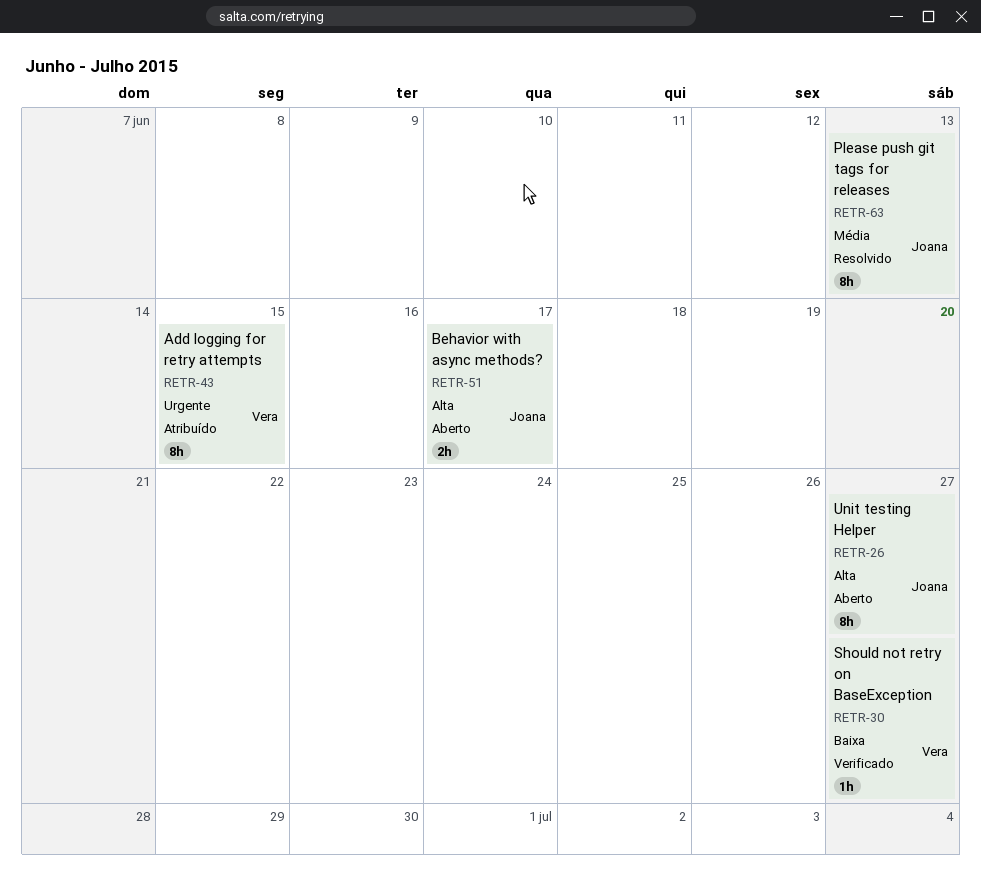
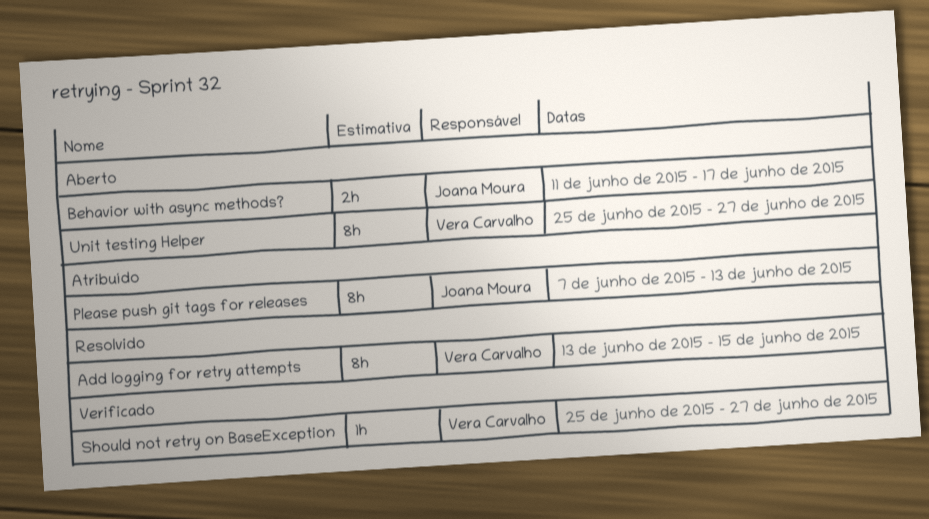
Add logging for retry attempts, status: Atribuído -> Resolvido
Please push git tags for releases, status: Resolvido -> Atribuído
Unit testing Helper, owner: Joana Moura -> Vera Carvalho

